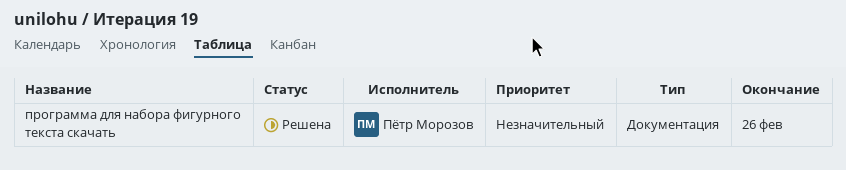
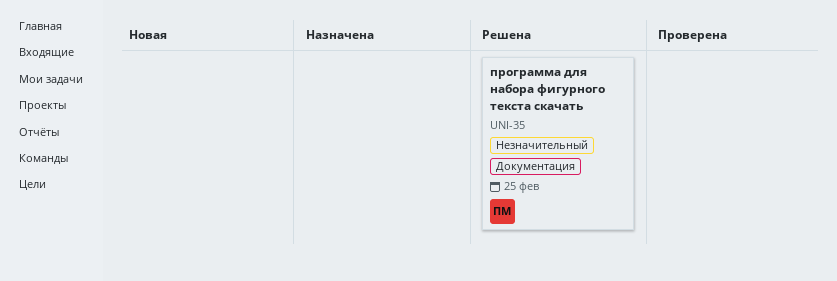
программа для набора фигурного текста скачать, due: Feb 26 -> Feb 25

